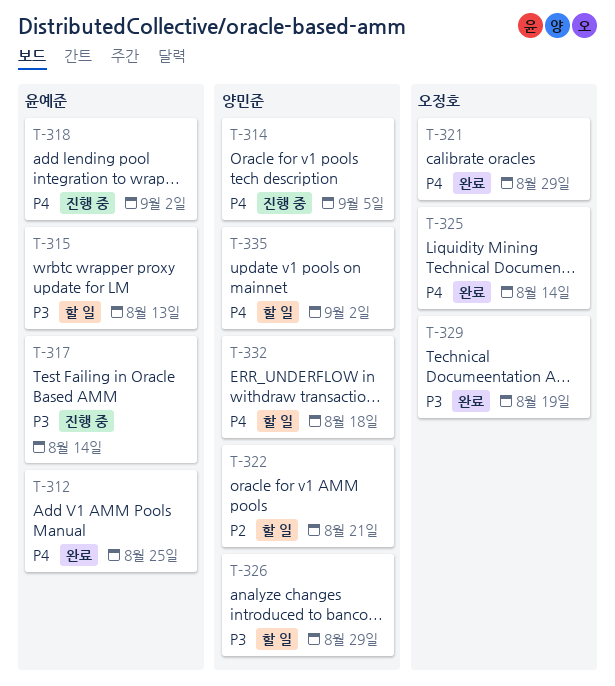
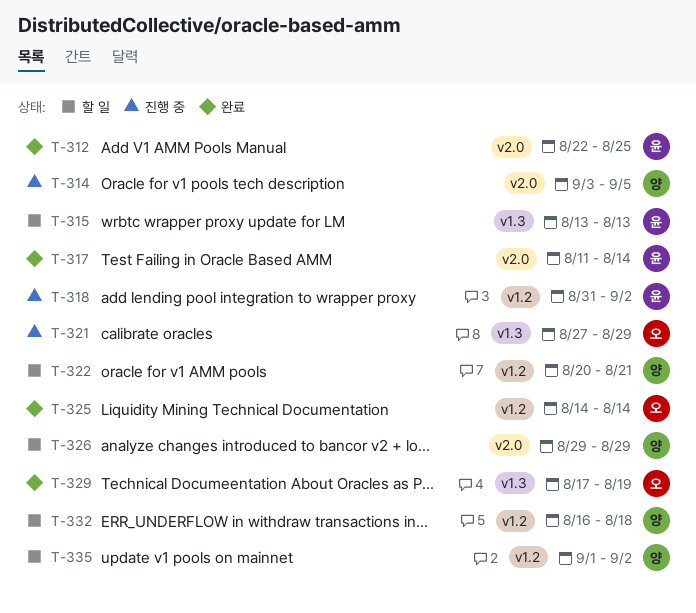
T-317, status: 진행 중 -> 완료
T-321, status: 완료 -> 진행 중

